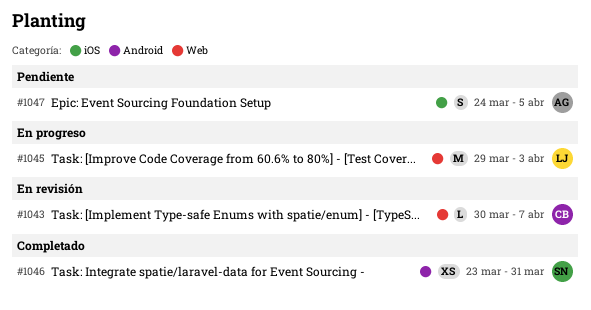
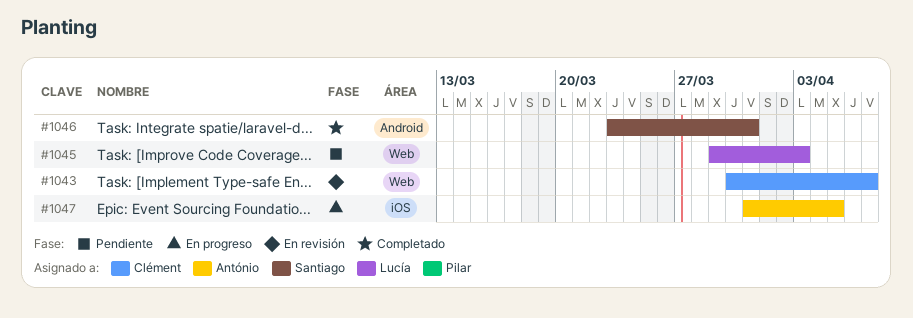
#1045, status: En progreso -> Pendiente
#1047, status: Pendiente -> En progreso
#1047, start: Mar 24 -> Mar 31

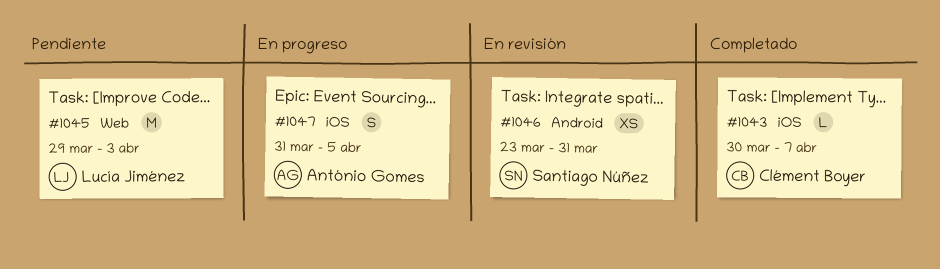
#1043, status: En revisión -> Completado
#1043, label: Web -> iOS
#1046, status: Completado -> En revisión

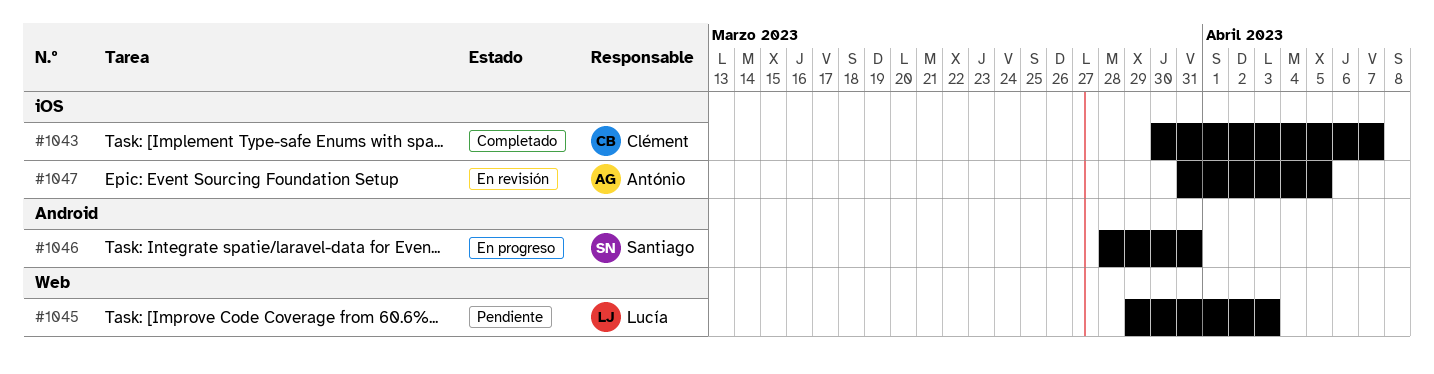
#1046, status: En revisión -> En progreso
#1046, start: Mar 23 -> Mar 28
#1047, status: En progreso -> En revisión

